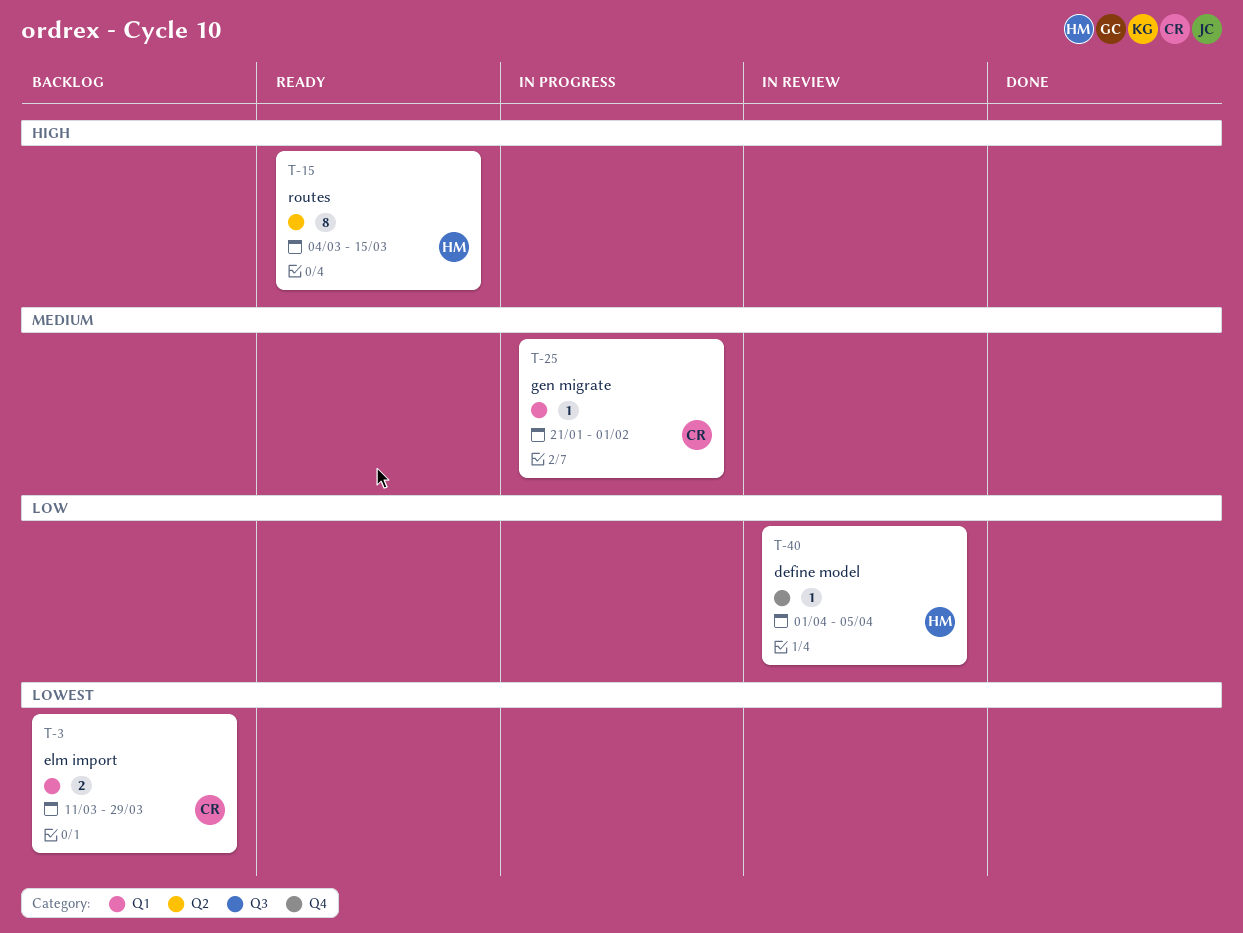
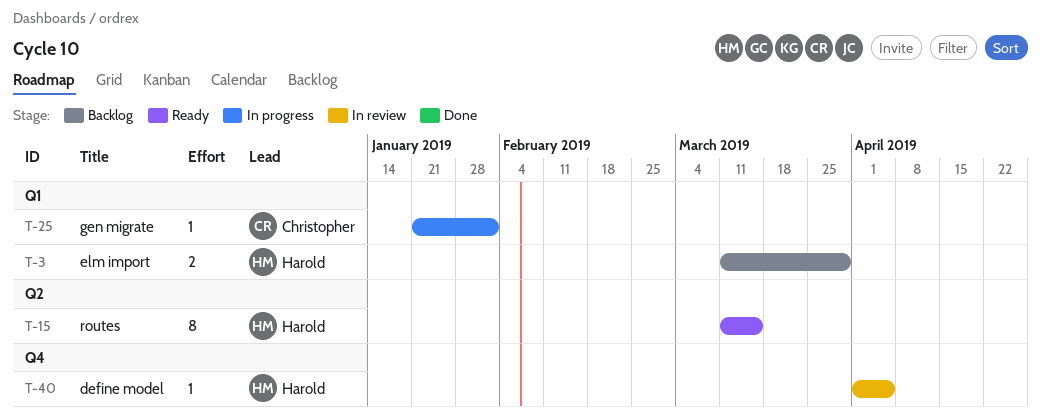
T-3, owner: Christopher -> Harold
T-15, start: Mar 4 -> Mar 11

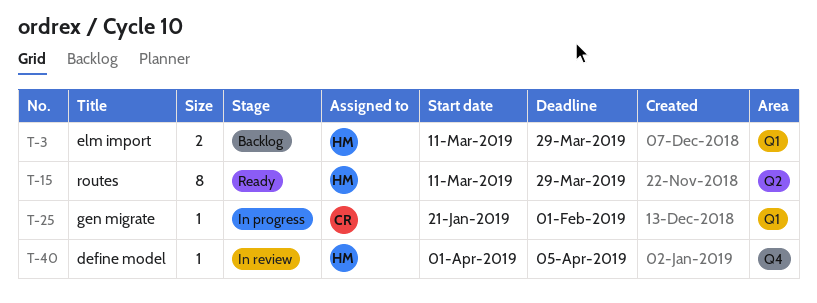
T-15, due: Mar 15 -> Mar 29

